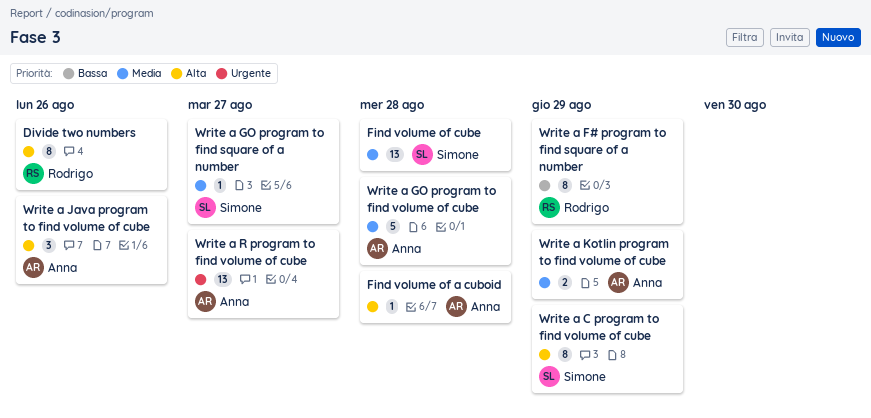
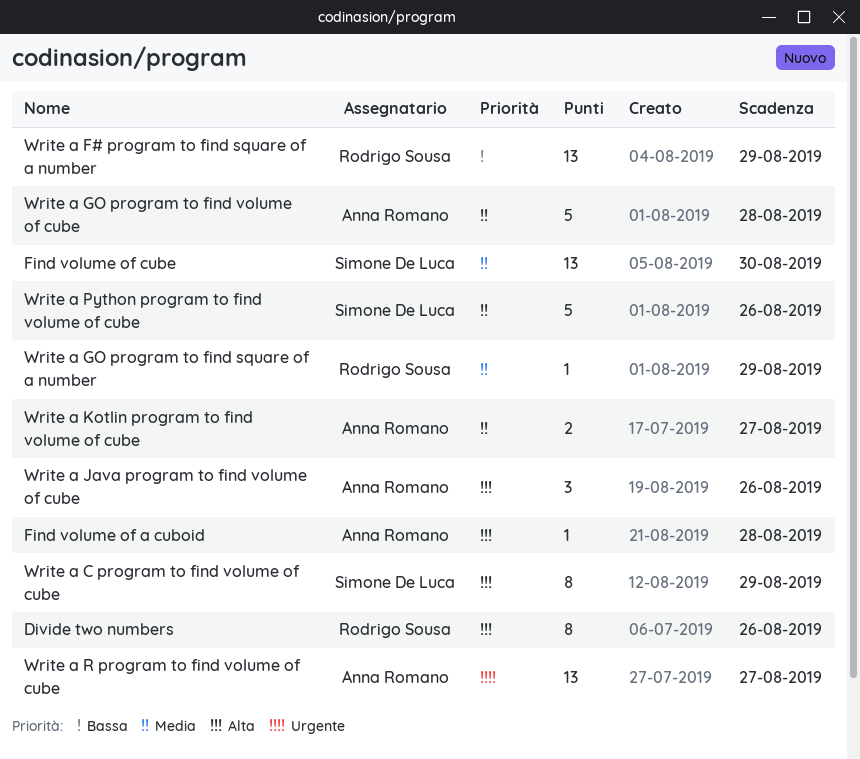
Find volume of cube, due: Aug 28 -> Aug 30
Write a F# program to find square of a number, estimate: 8 -> 13
Write a GO program to find square of a number, owner: Simone De Luca -> Rodrigo Sousa
Write a GO program to find square of a number, due: Aug 27 -> Aug 29
Write a Kotlin program to find volume of cube, due: Aug 29 -> Aug 27
Write a Python program to find volume of cube: none -> present

